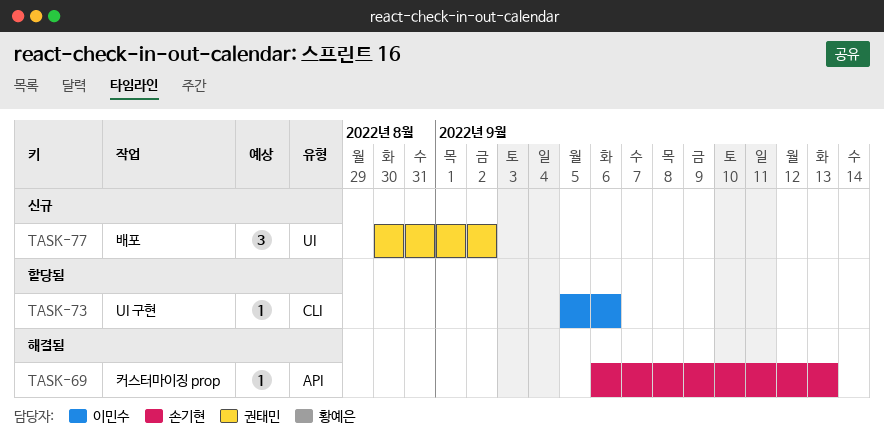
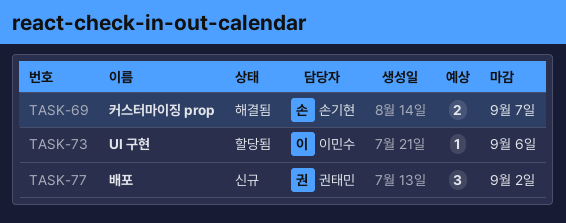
TASK-69, estimate: 1 -> 2
TASK-69, due: Sep 13 -> Sep 7

